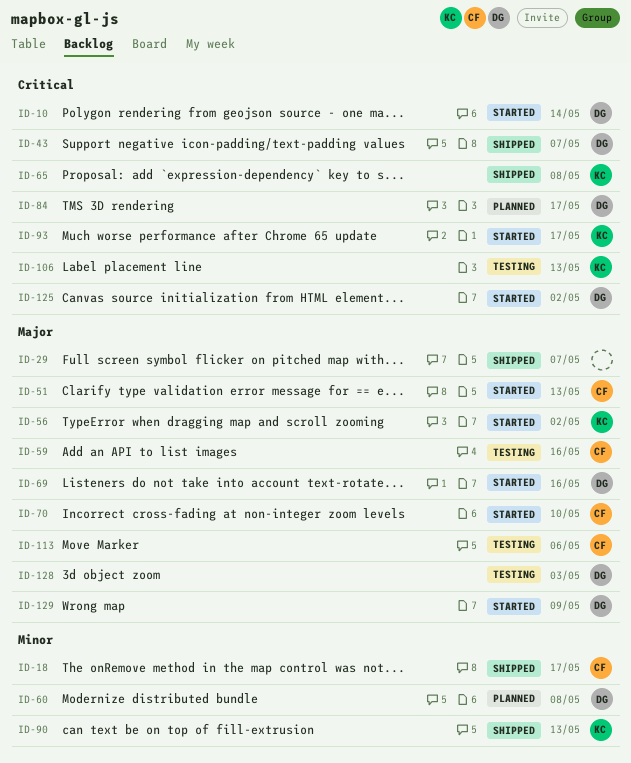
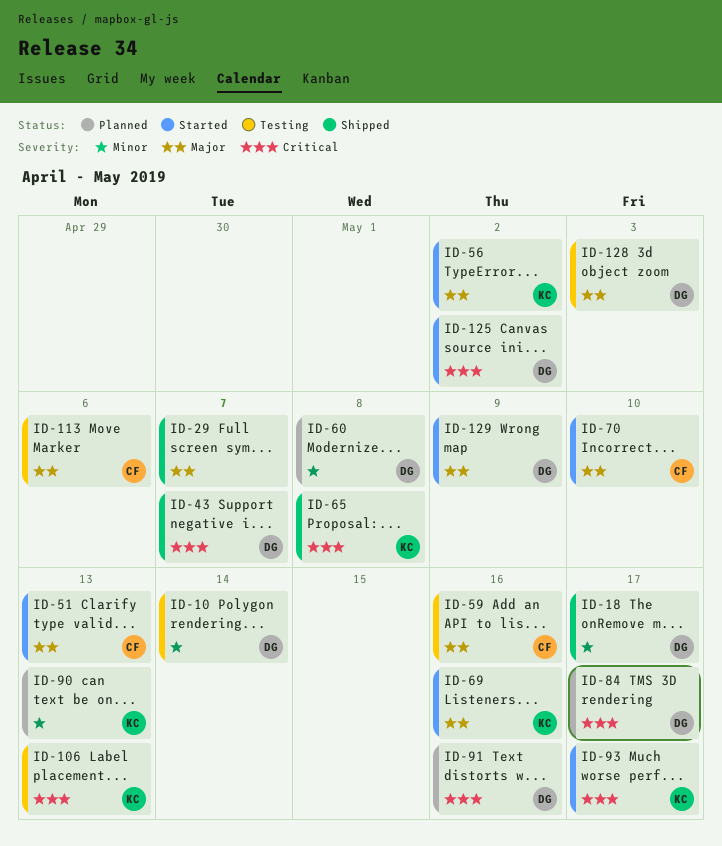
ID-10, status: Started -> Testing
ID-10, priority: Critical -> Minor
ID-18, owner: CF -> DG
ID-69, owner: DG -> KC
ID-90, status: Shipped -> Planned
ID-91: none -> present

